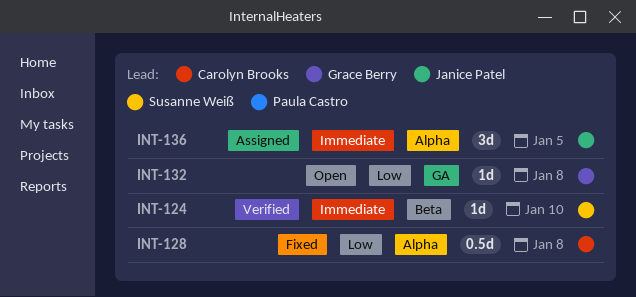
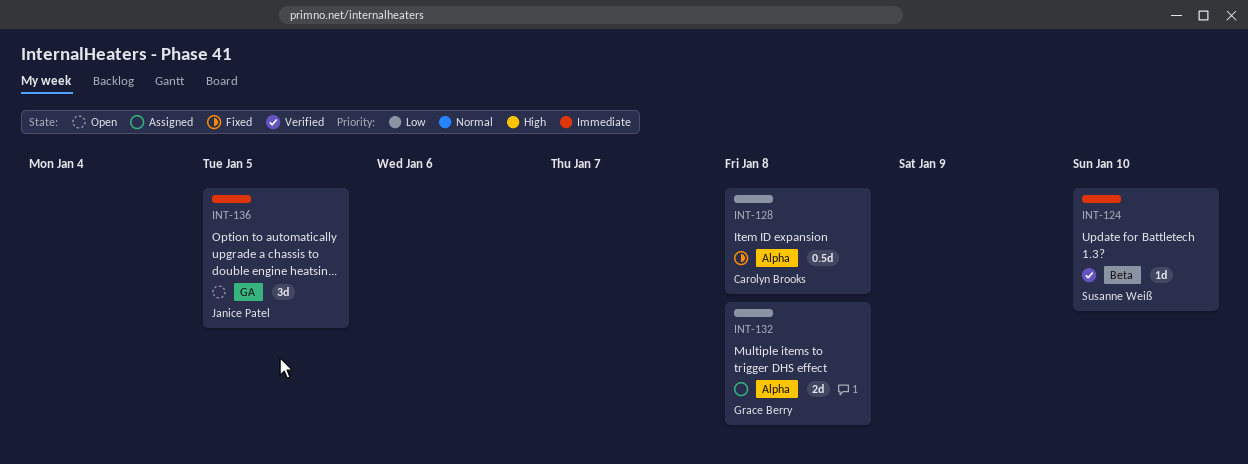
INT-132, status: Open -> Assigned
INT-132, label: GA -> Alpha
INT-132, estimate: 1d -> 2d
INT-136, status: Assigned -> Open
INT-136, label: Alpha -> GA

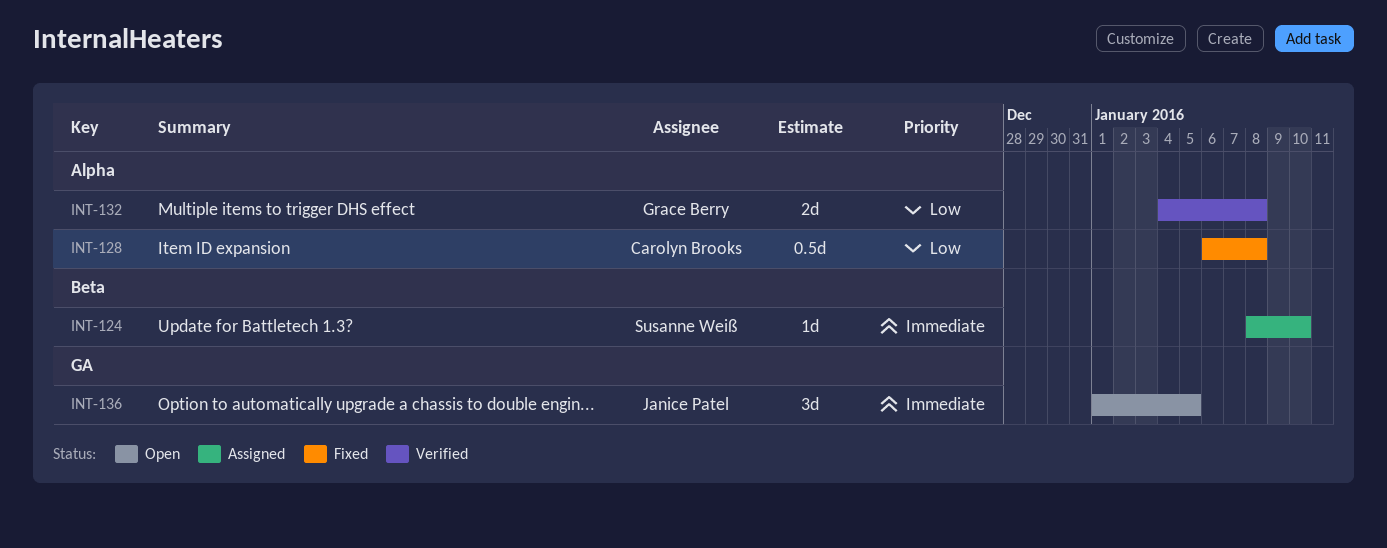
INT-124, status: Verified -> Assigned
INT-132, status: Assigned -> Verified

